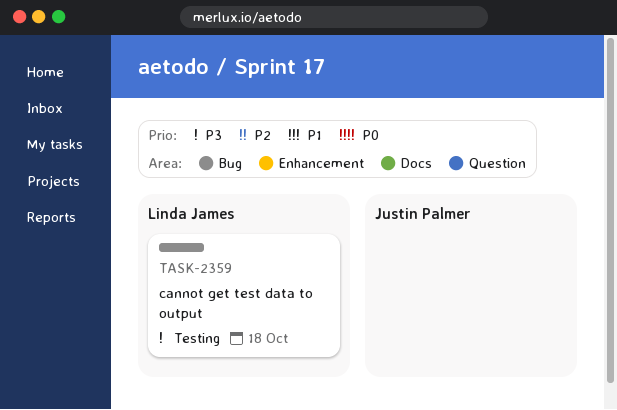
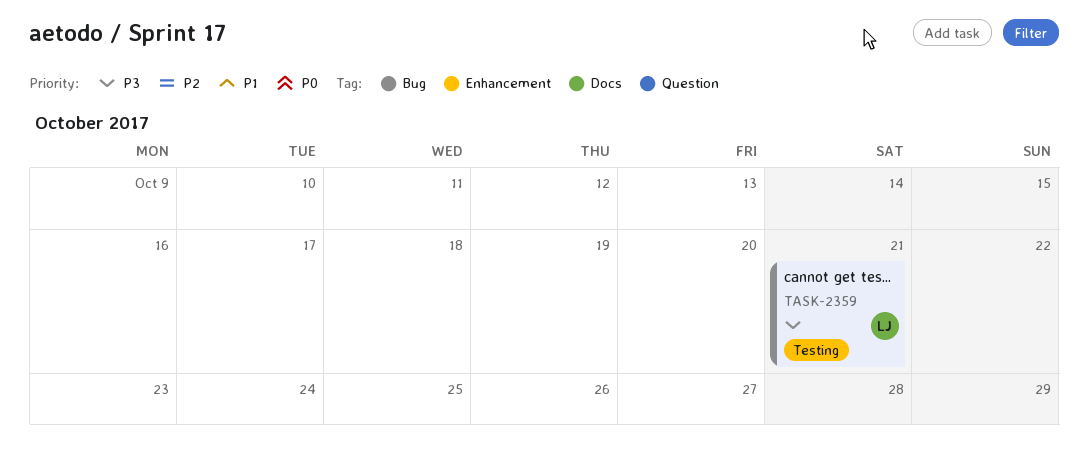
TASK-2359, due: Oct 18 -> Oct 21

